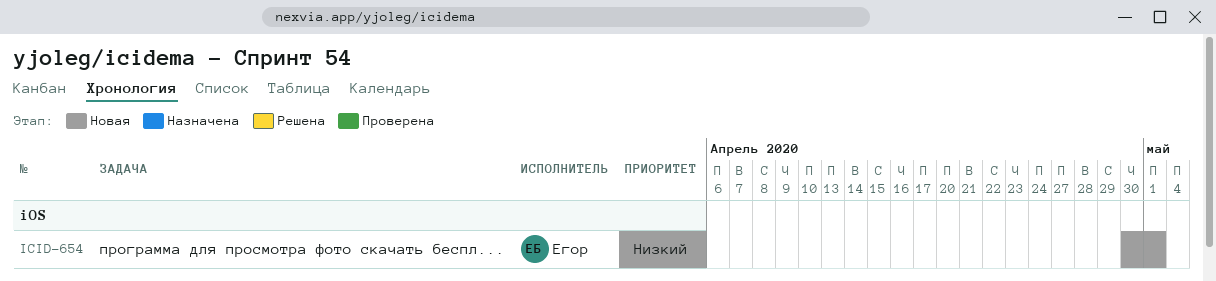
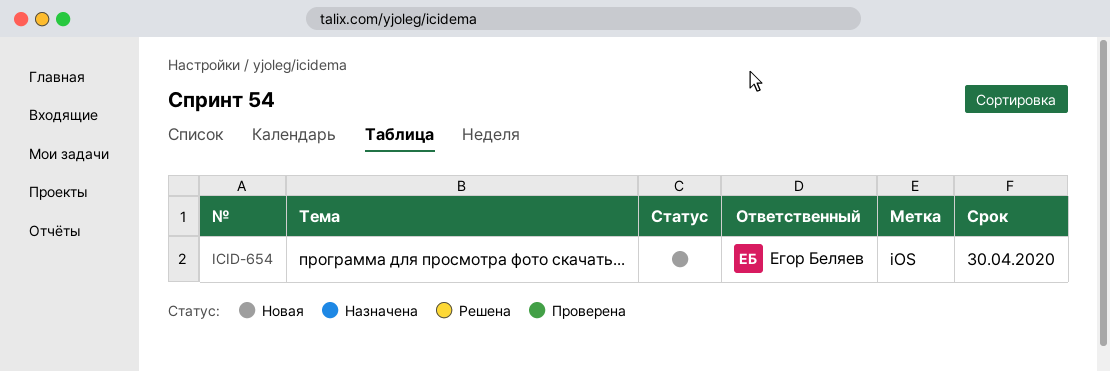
ICID-654, due: May 1 -> Apr 30

